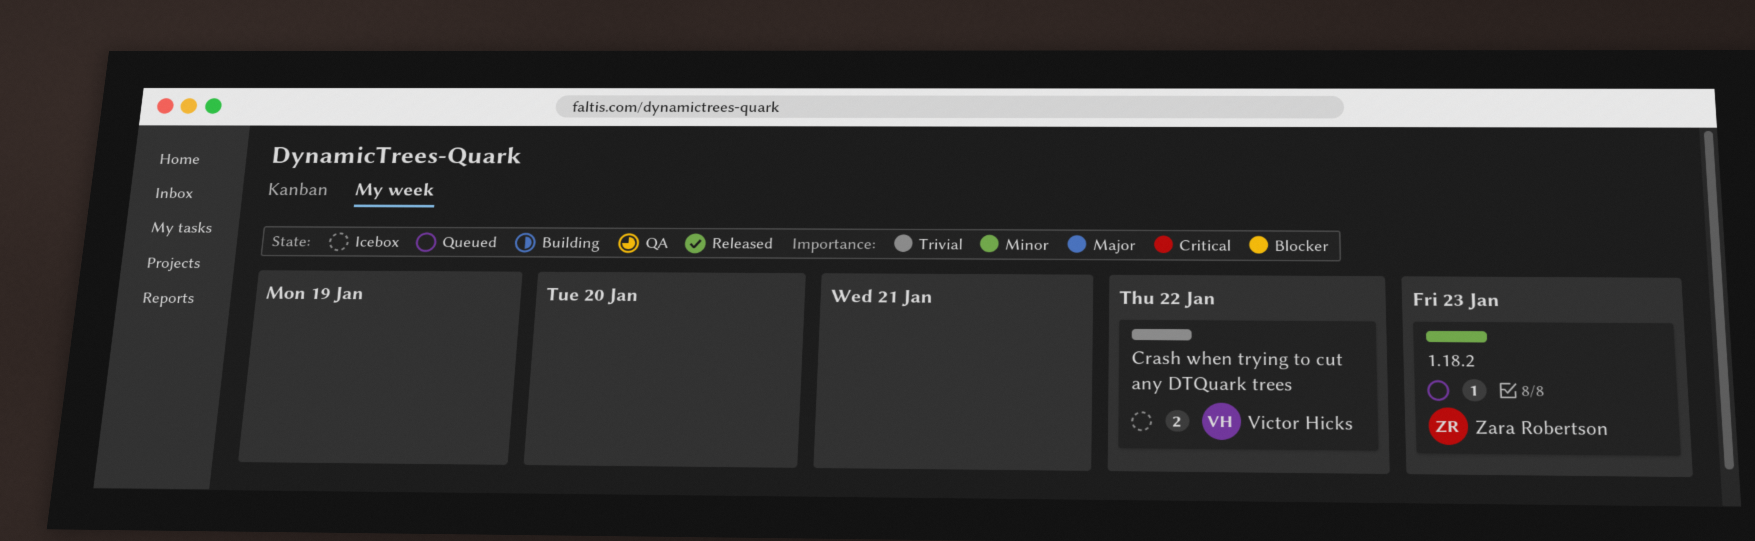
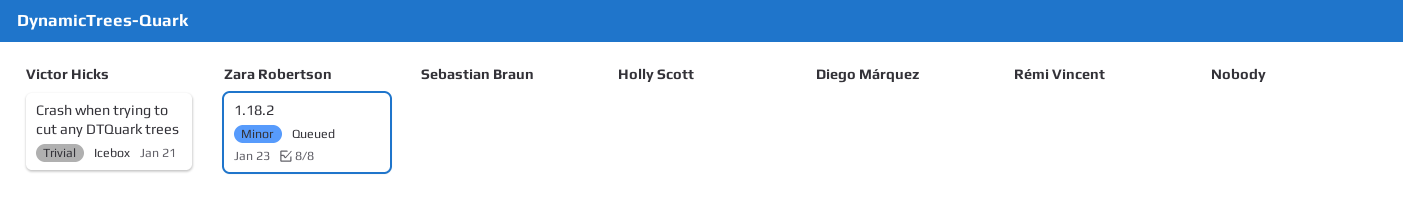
Crash when trying to cut any DTQuark trees, due: Jan 22 -> Jan 21

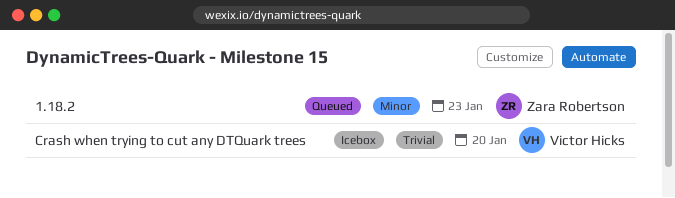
Crash when trying to cut any DTQuark trees, due: Jan 21 -> Jan 20

